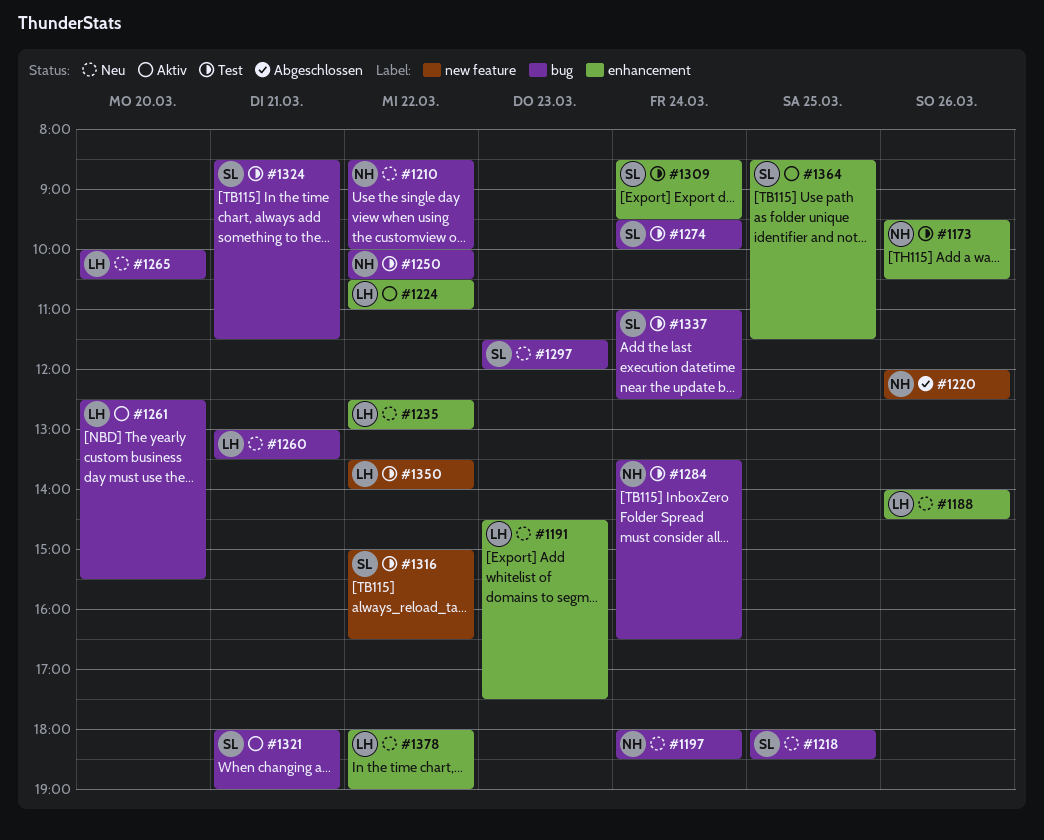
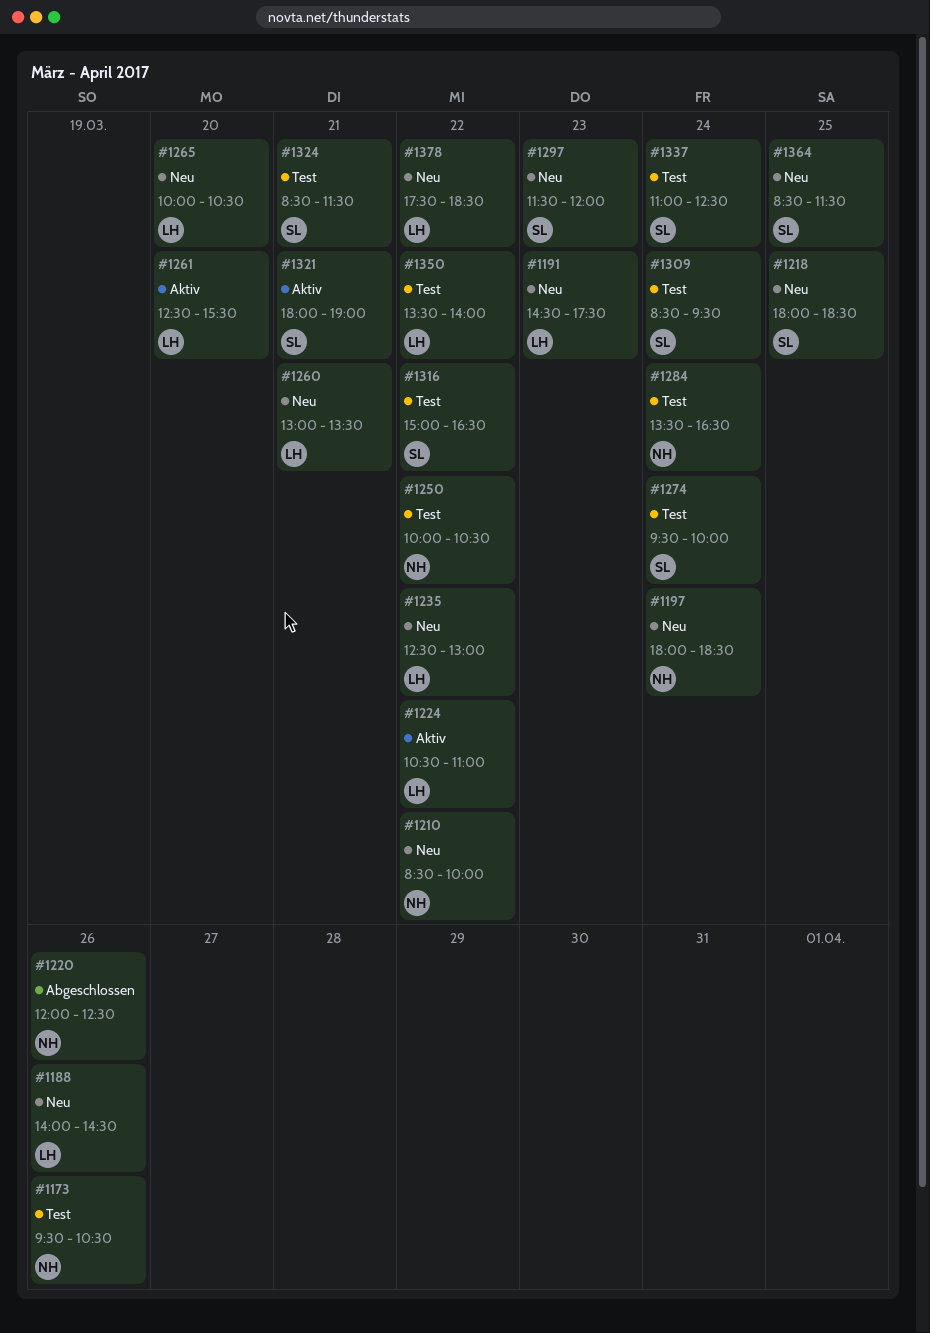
#1364, status: Aktiv -> Neu
#1378, begins: 18:00 -> 17:30
#1378, ends: 19:00 -> 18:30

